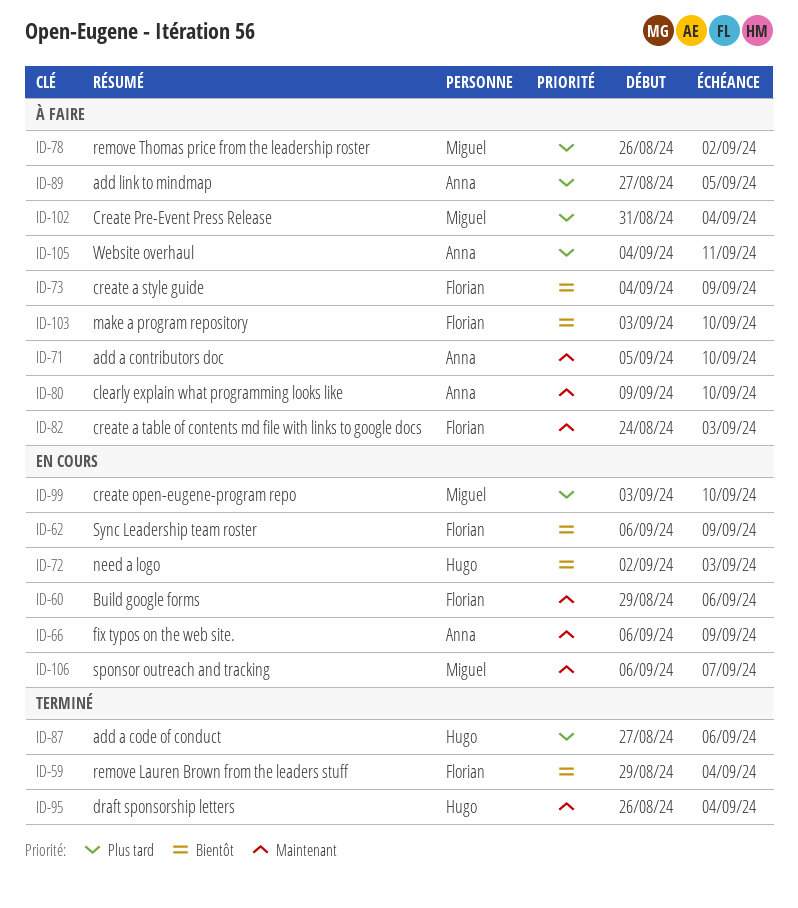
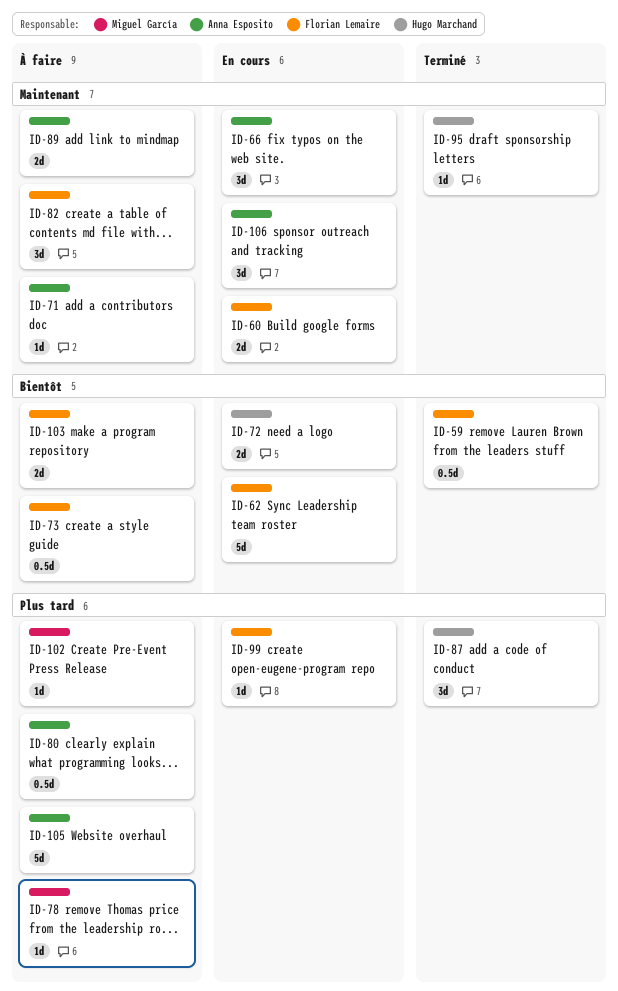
ID-80, priority: Maintenant -> Plus tard
ID-89, priority: Plus tard -> Maintenant
ID-99, owner: Miguel García -> Florian Lemaire
ID-106, owner: Miguel García -> Anna Esposito

